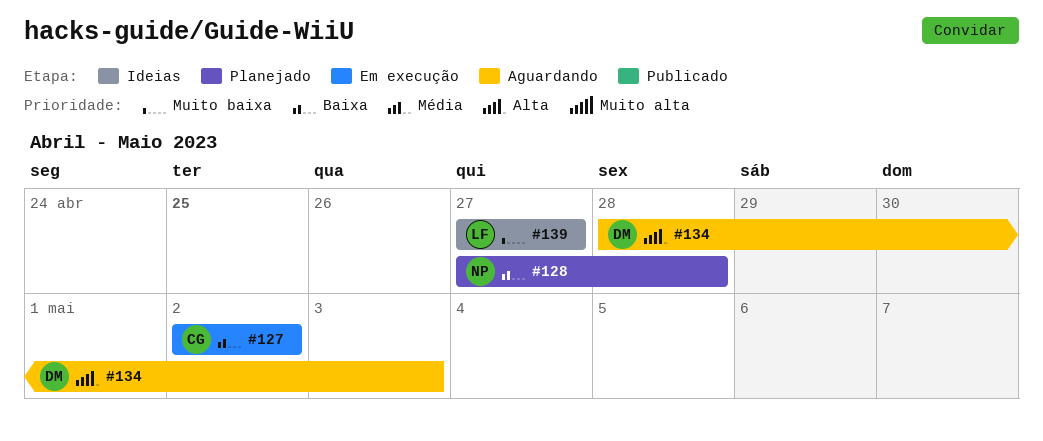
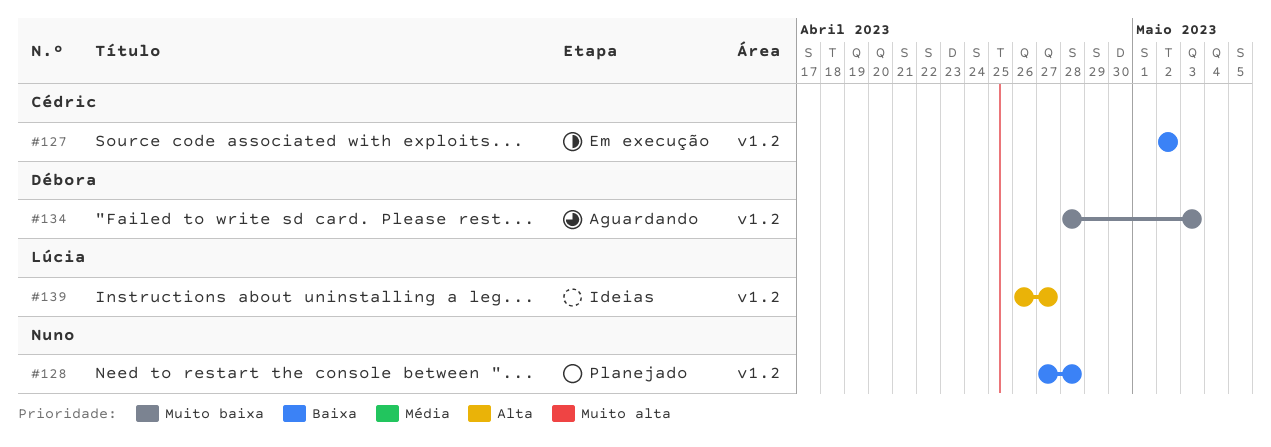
#134, priority: Alta -> Muito baixa
#139, priority: Muito baixa -> Alta
#139, start: Apr 27 -> Apr 26

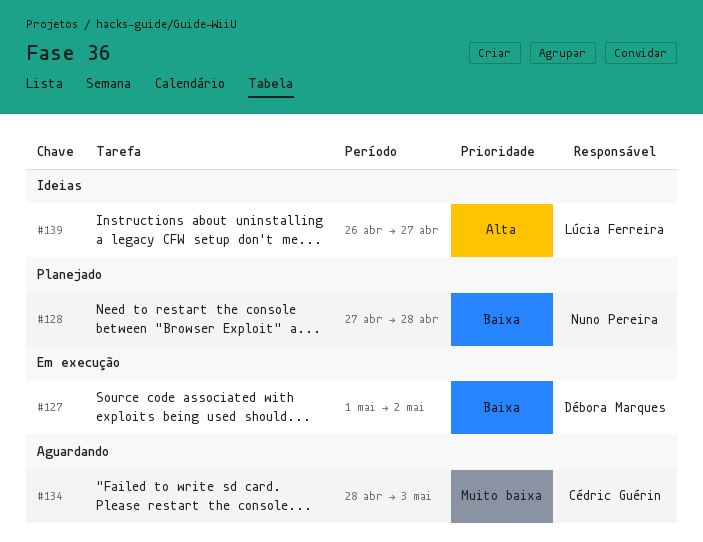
#127, owner: Cédric Guérin -> Débora Marques
#127, start: May 2 -> May 1
#134, owner: Débora Marques -> Cédric Guérin

